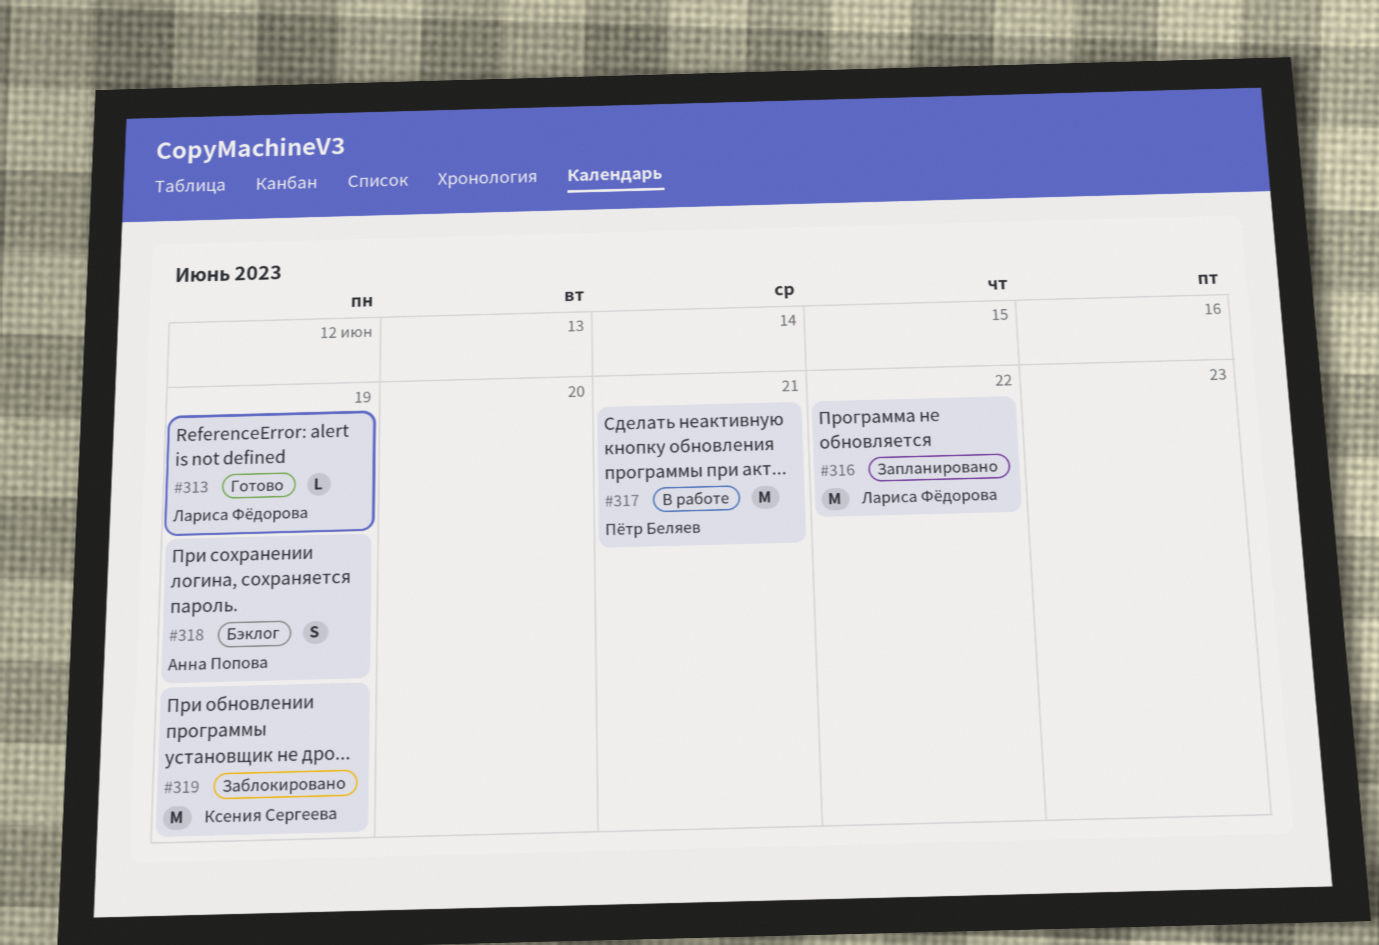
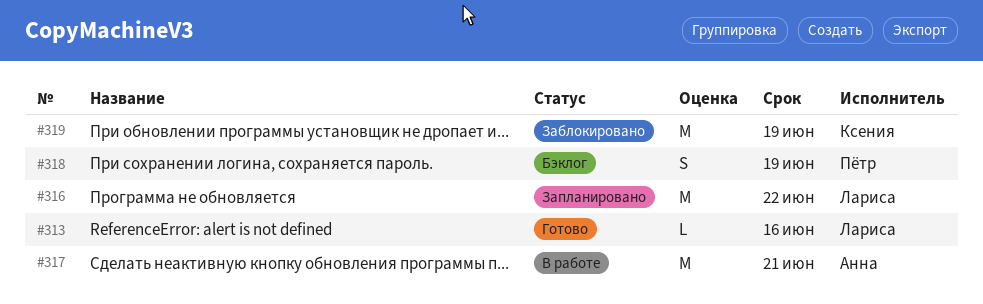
#313, due: Jun 19 -> Jun 16
#317, owner: Пётр Беляев -> Анна Попова
#318, owner: Анна Попова -> Пётр Беляев

